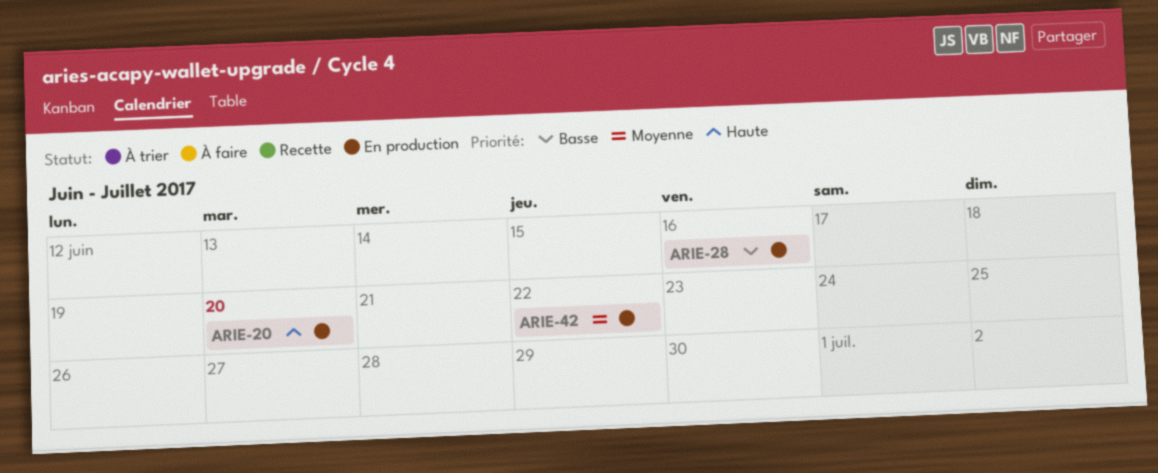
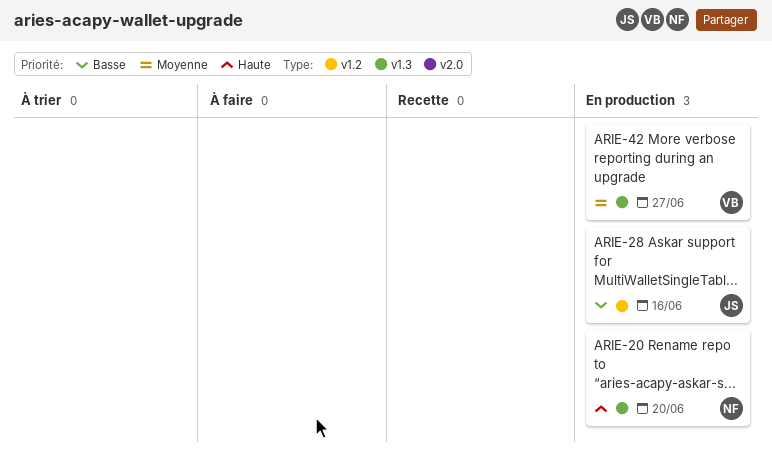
ARIE-42, due: Jun 22 -> Jun 27

